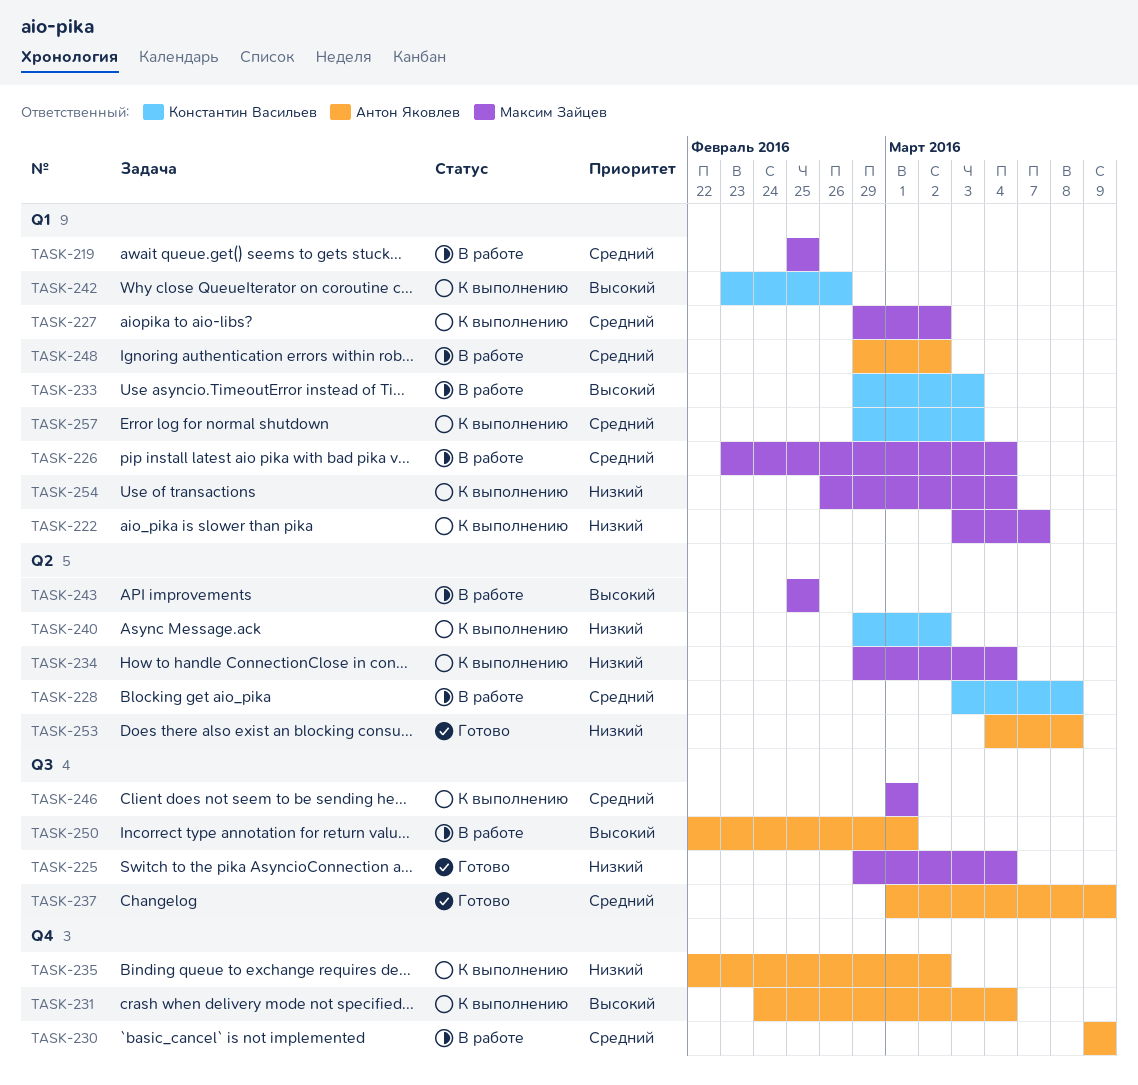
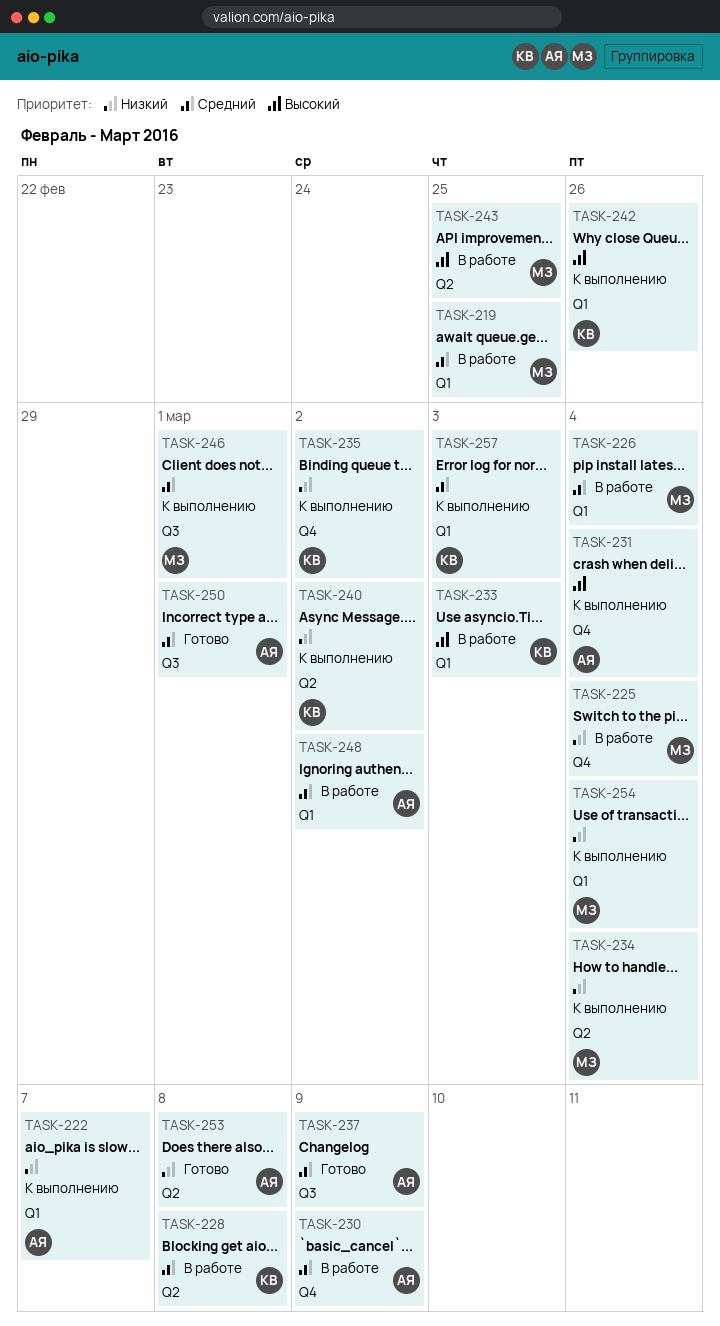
TASK-222, owner: Максим Зайцев -> Антон Яковлев
TASK-225, status: Готово -> В работе
TASK-225, label: Q3 -> Q4
TASK-227: present -> none
TASK-235, owner: Антон Яковлев -> Константин Васильев
TASK-250, status: В работе -> Готово
TASK-250, priority: Высокий -> Средний

